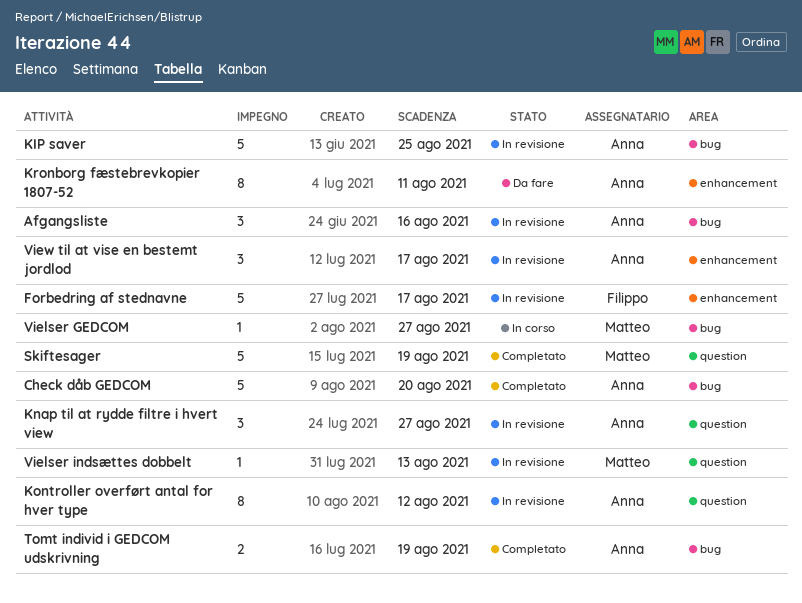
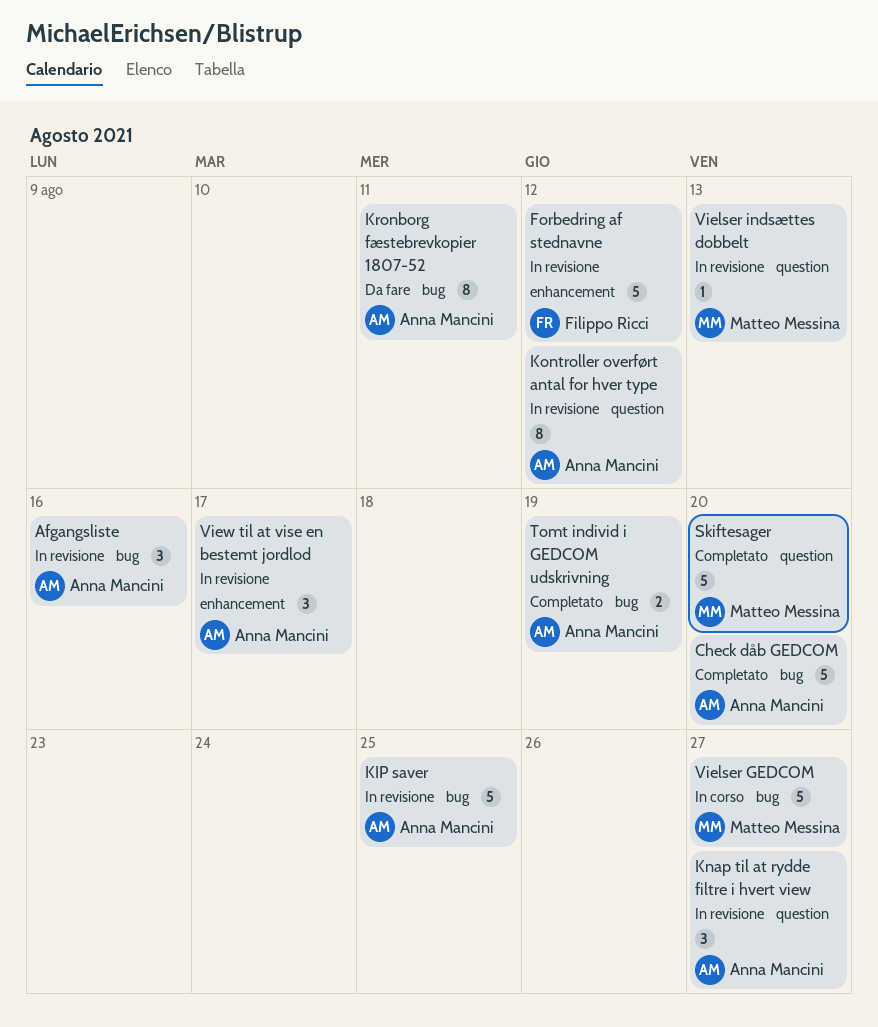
Forbedring af stednavne, due: Aug 17 -> Aug 12
Kronborg fæstebrevkopier 1807-52, label: enhancement -> bug
Skiftesager, due: Aug 19 -> Aug 20
Vielser GEDCOM, estimate: 1 -> 5

